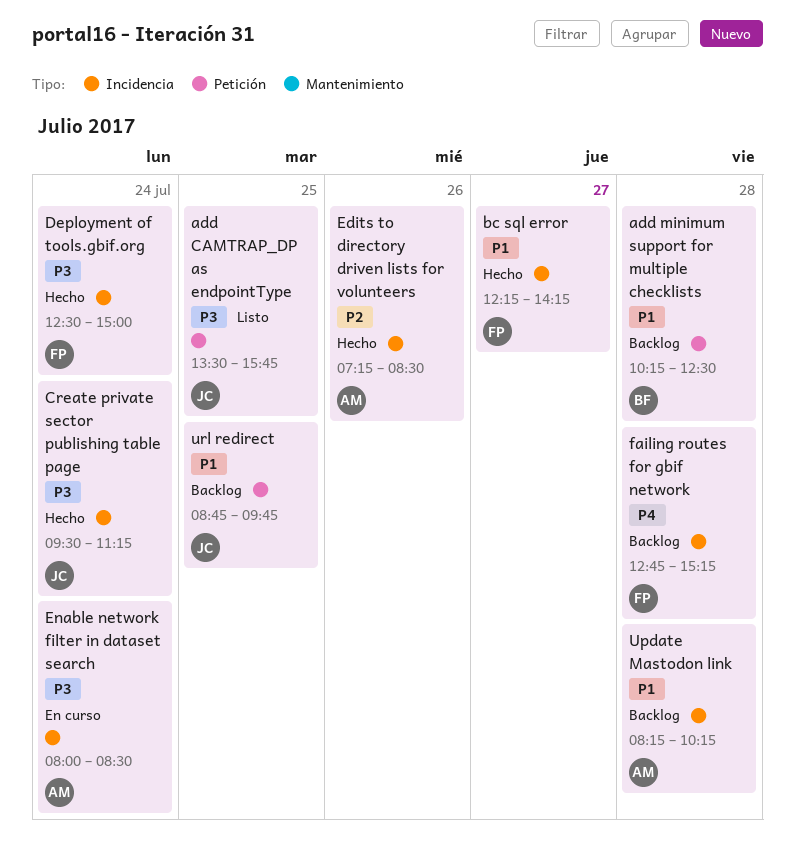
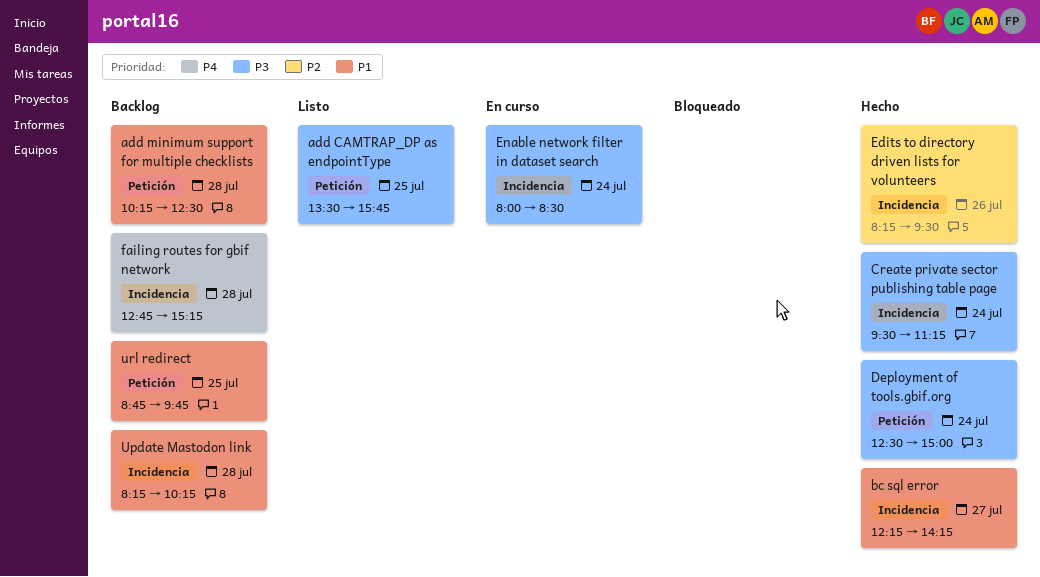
Deployment of tools.gbif.org, label: Incidencia -> Petición
Edits to directory driven lists for volunteers, begins: 07:15 -> 08:15
Edits to directory driven lists for volunteers, ends: 08:30 -> 09:30

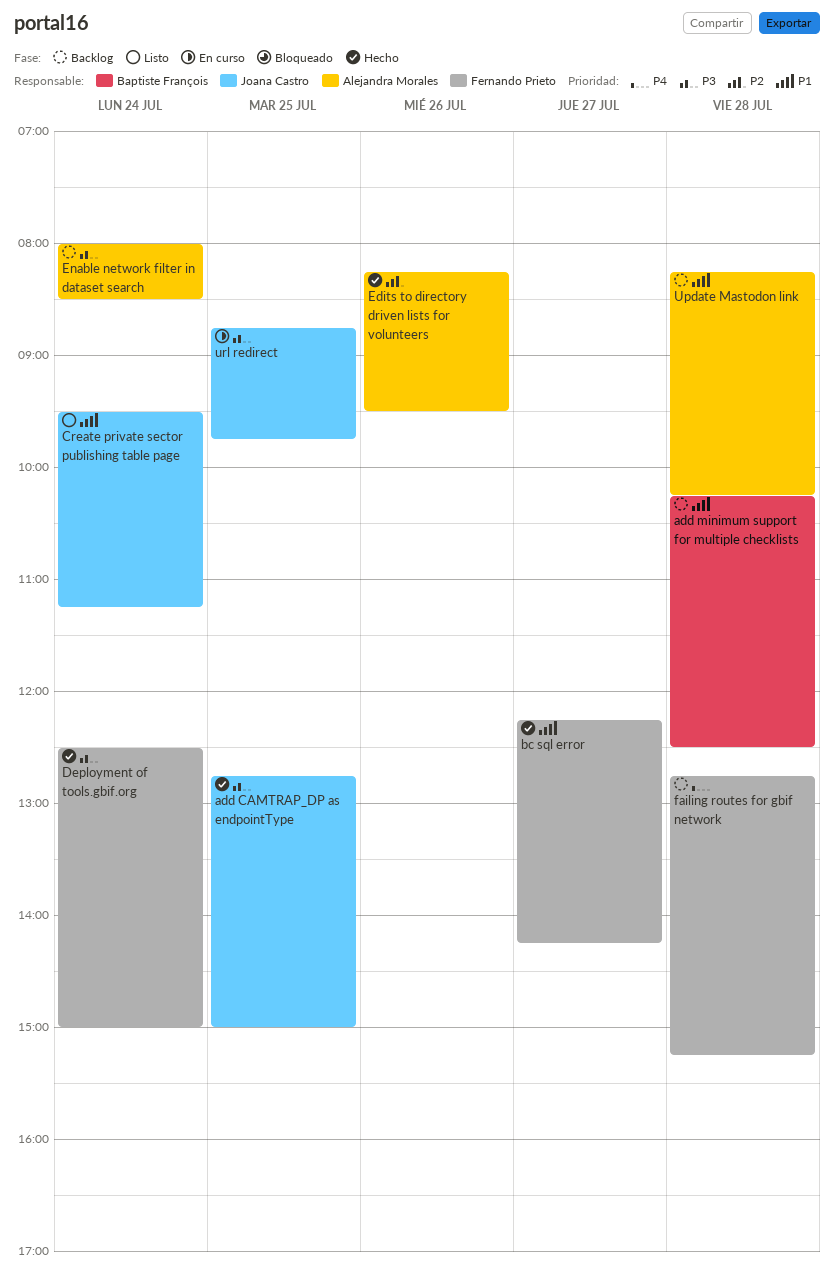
add CAMTRAP_DP as endpointType, status: Listo -> Hecho
add CAMTRAP_DP as endpointType, begins: 13:30 -> 12:45
add CAMTRAP_DP as endpointType, ends: 15:45 -> 15:00
Create private sector publishing table page, status: Hecho -> Listo
Create private sector publishing table page, priority: P3 -> P1
Enable network filter in dataset search, status: En curso -> Backlog
url redirect, status: Backlog -> En curso
url redirect, priority: P1 -> P3

